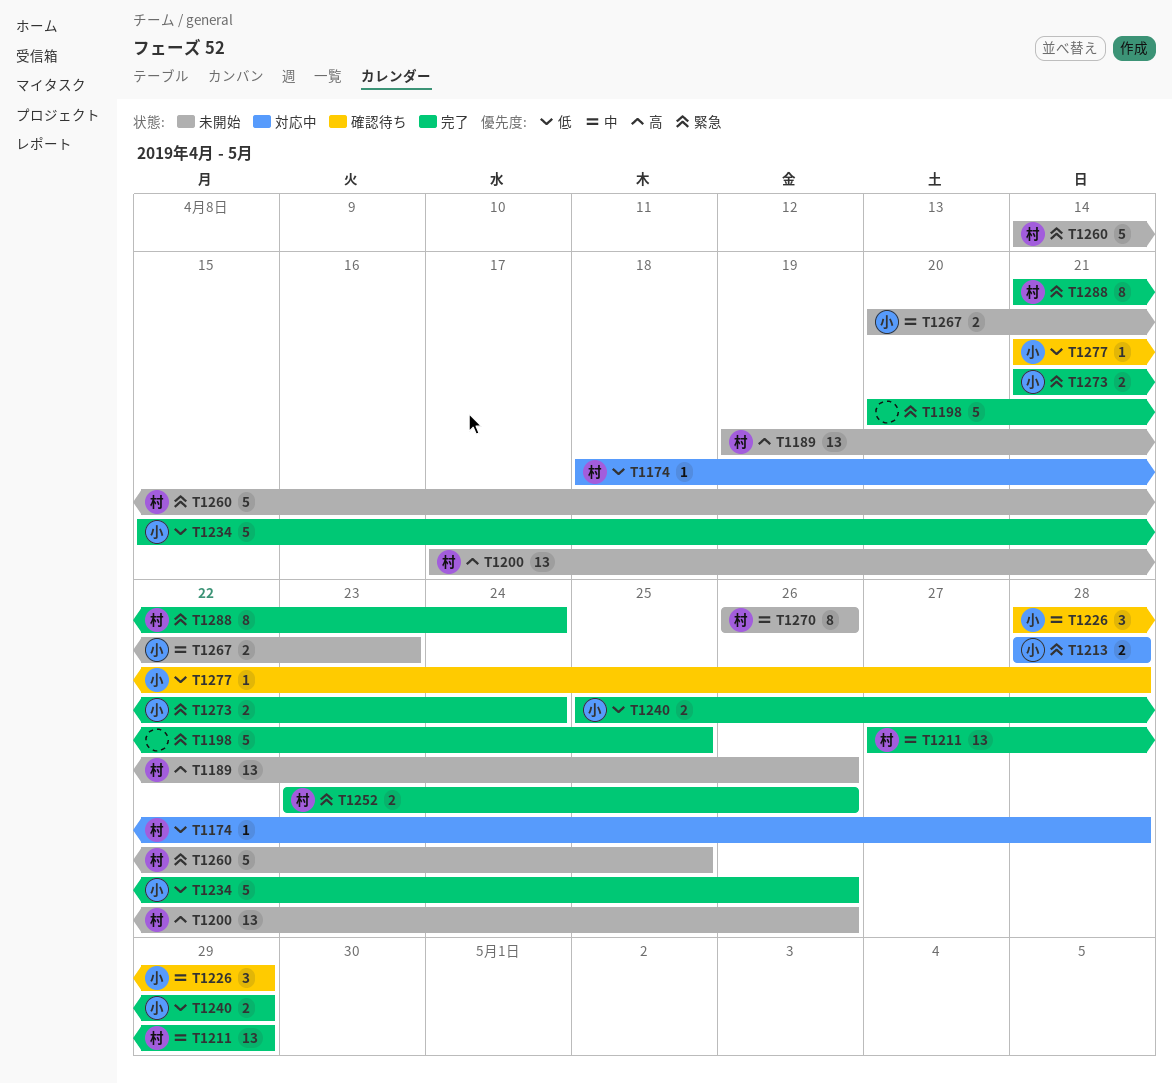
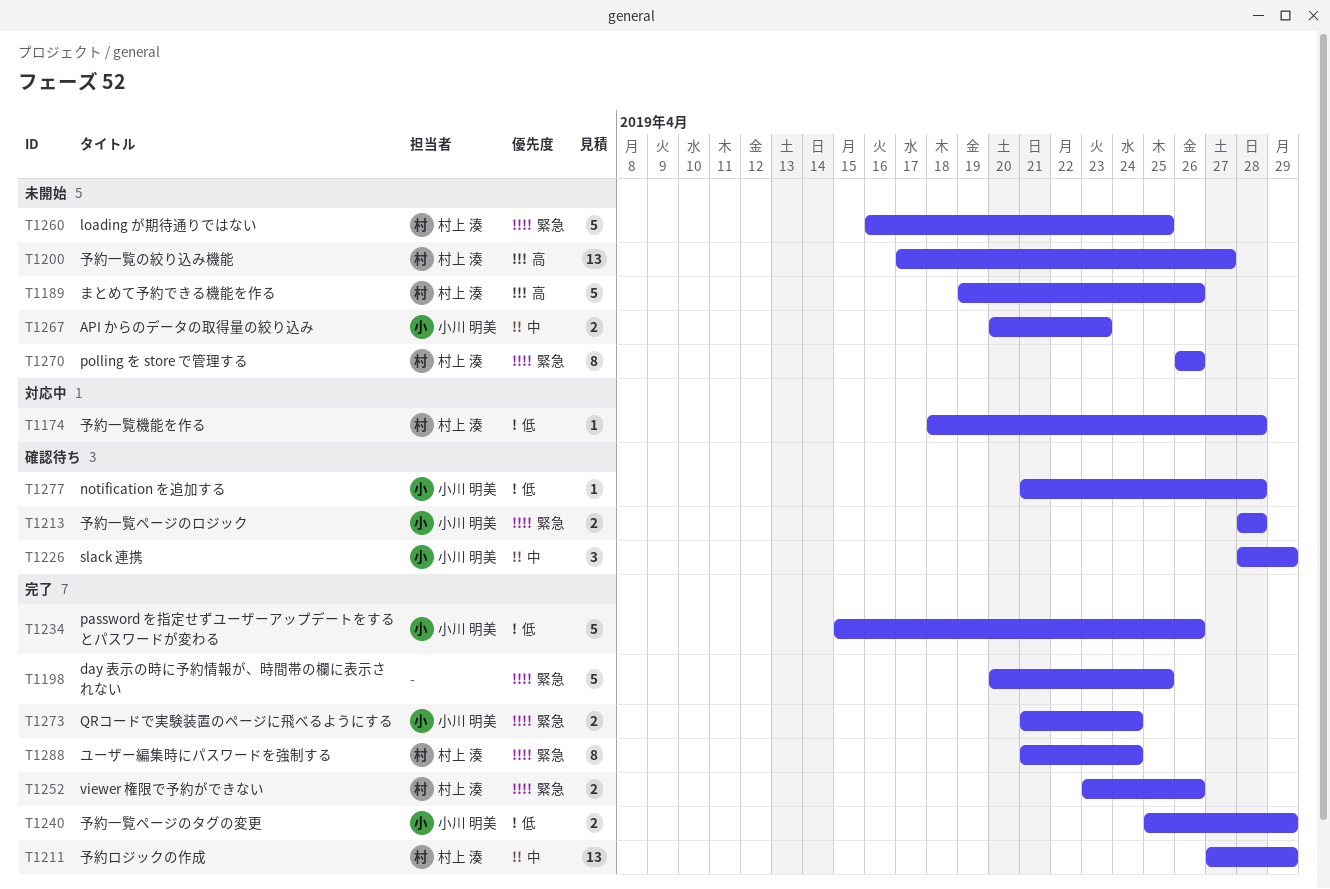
T1189, estimate: 13 -> 5
T1200, due: Apr 26 -> Apr 27
T1213, status: 対応中 -> 確認待ち
T1260, start: Apr 14 -> Apr 16
T1270, priority: 中 -> 緊急

